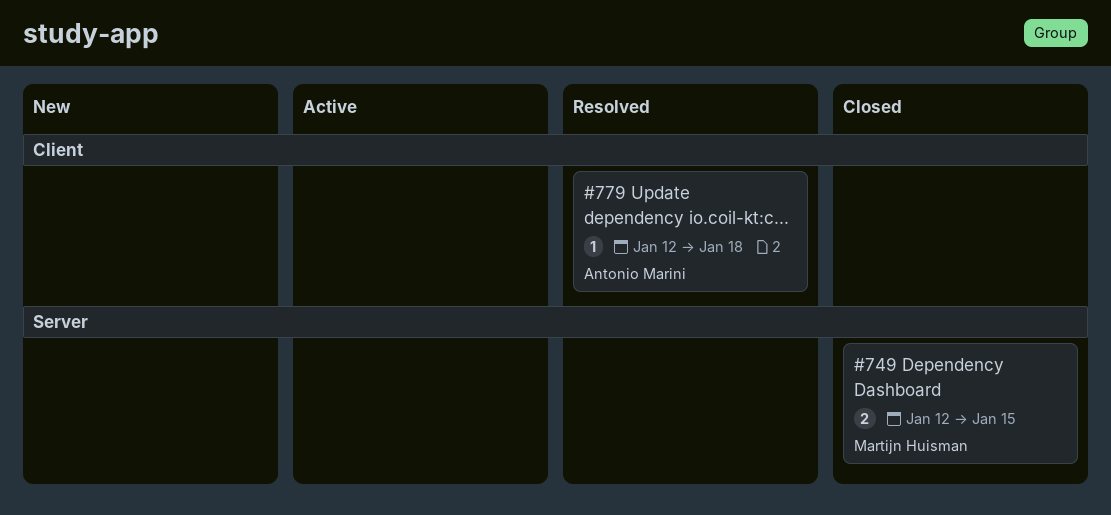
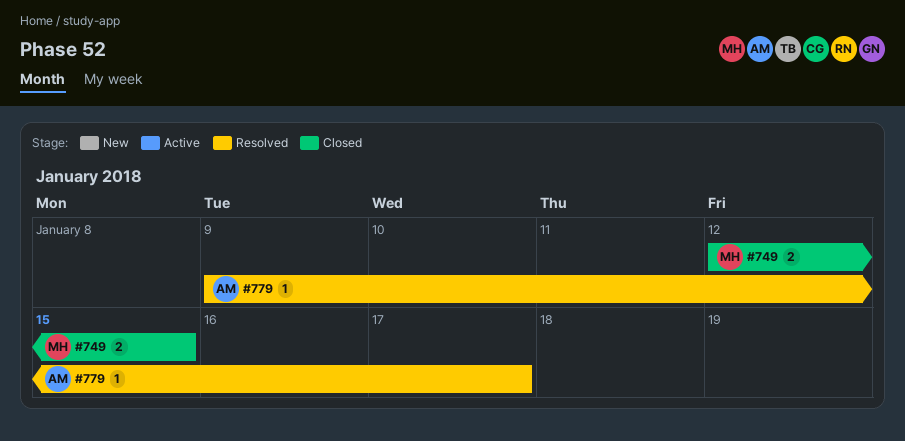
#779, start: Jan 12 -> Jan 9
#779, due: Jan 18 -> Jan 17

